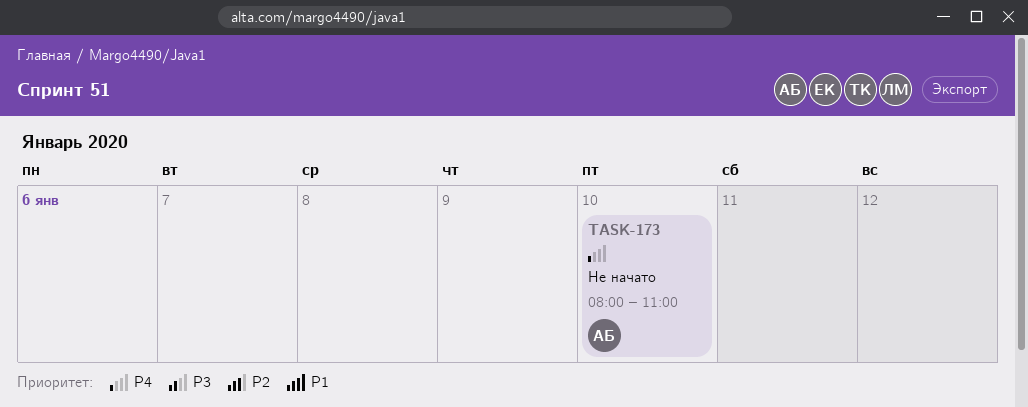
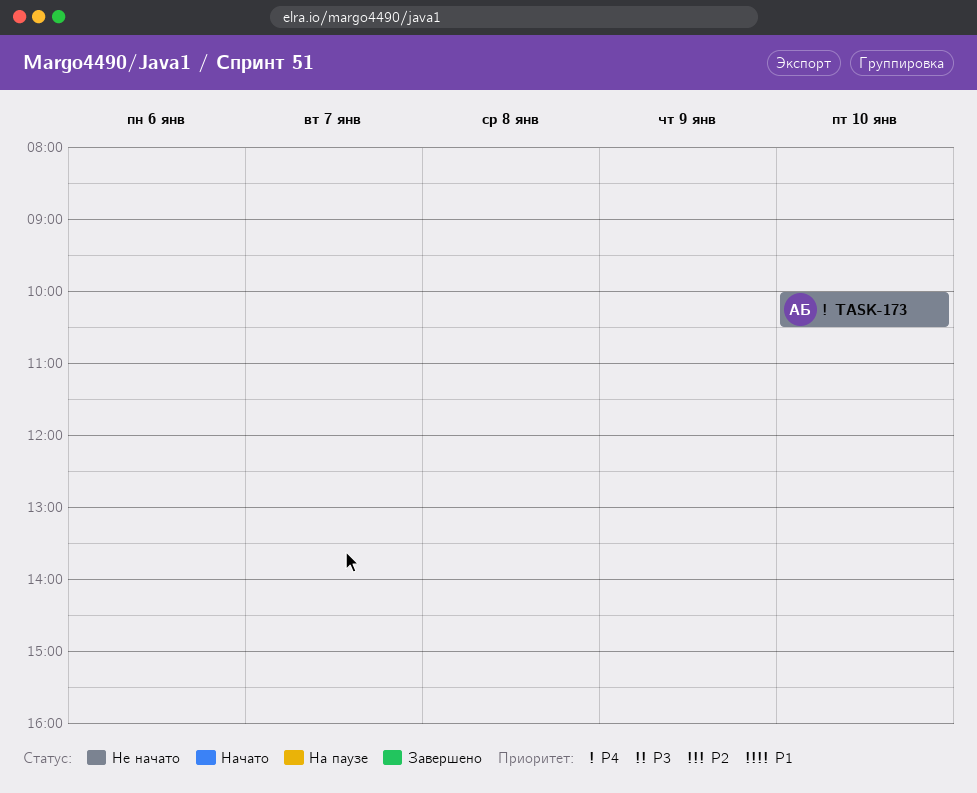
TASK-173, begins: 08:00 -> 10:00
TASK-173, ends: 11:00 -> 10:30

